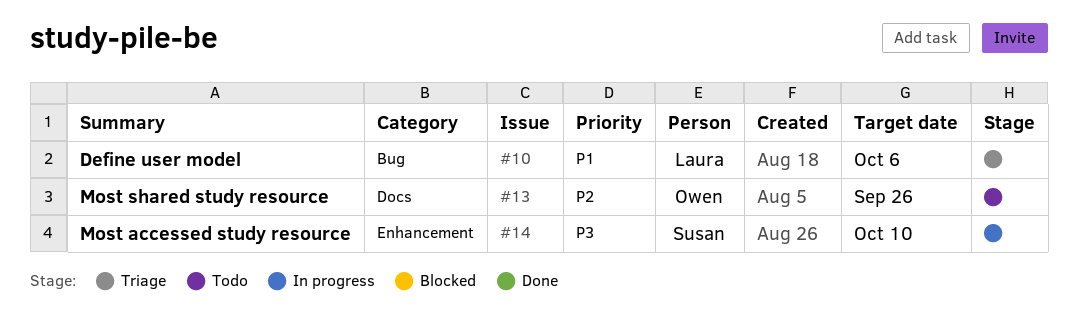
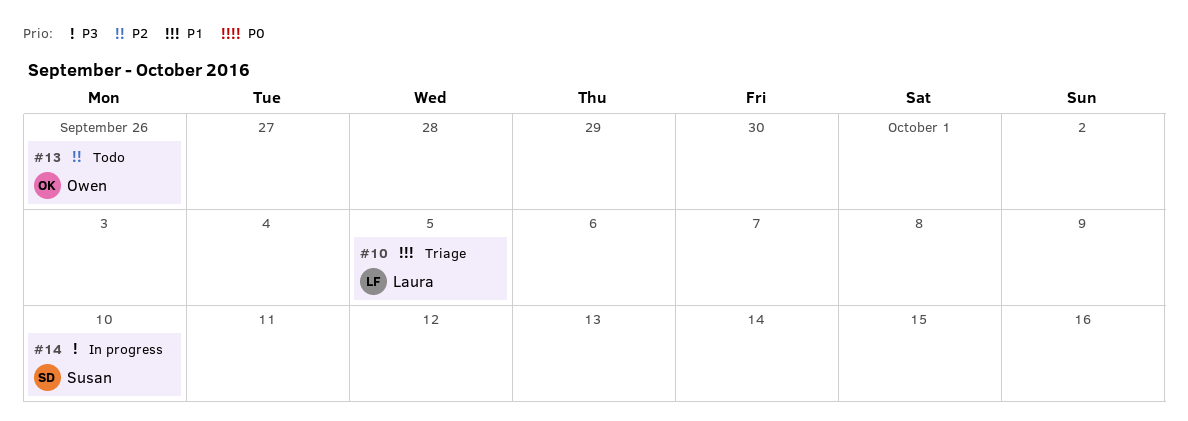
#10, due: Oct 6 -> Oct 5

